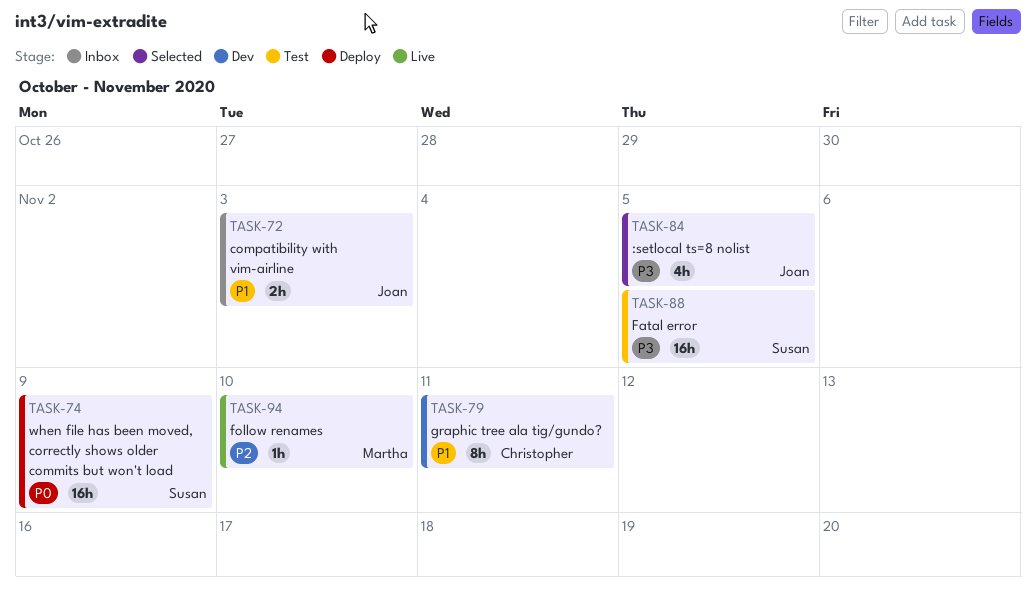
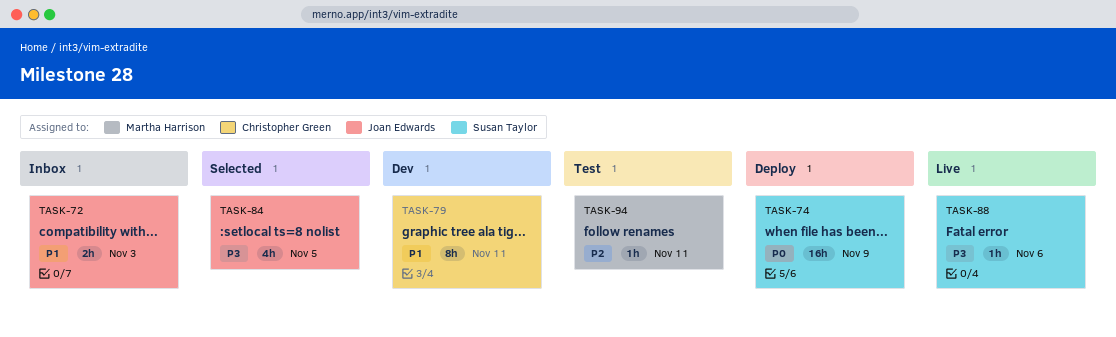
TASK-88, status: Test -> Live
TASK-88, estimate: 16h -> 1h
TASK-88, due: Nov 5 -> Nov 6
TASK-94, status: Live -> Test
TASK-94, due: Nov 10 -> Nov 11

